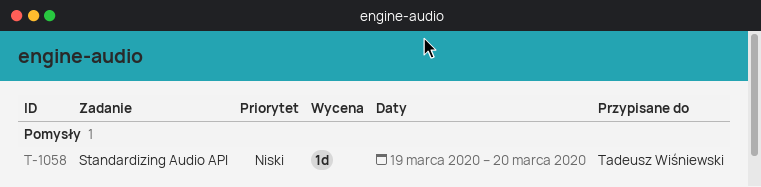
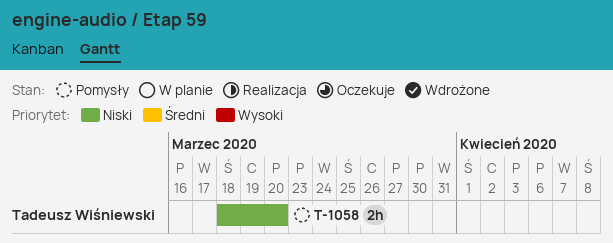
T-1058, estimate: 1d -> 2h
T-1058, start: Mar 19 -> Mar 18

